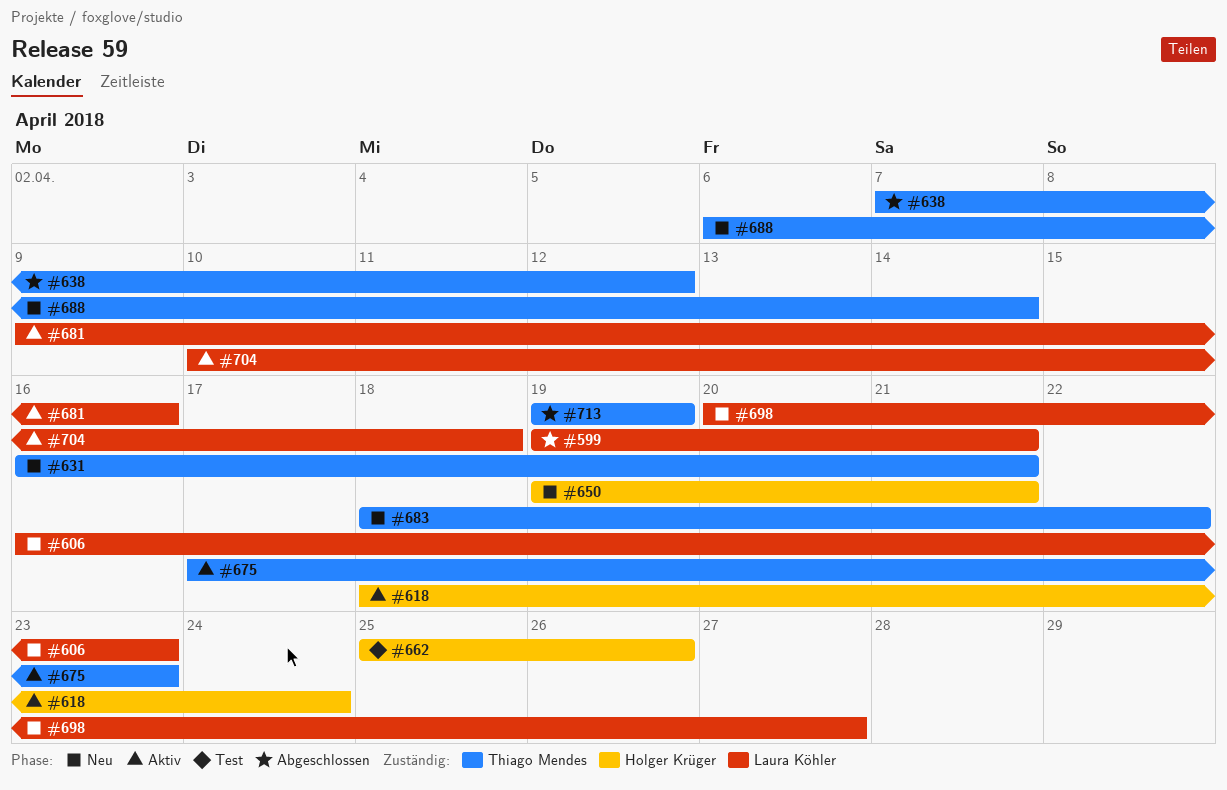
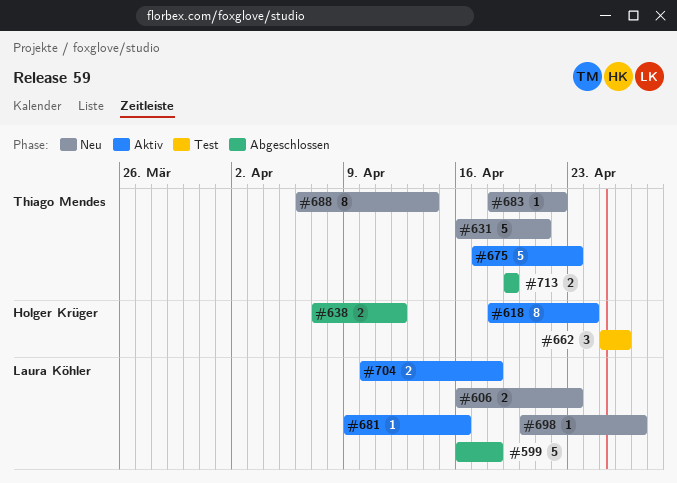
#599, start: Apr 19 -> Apr 16
#599, due: Apr 21 -> Apr 18
#638, owner: Thiago Mendes -> Holger Krüger
#650: present -> none

